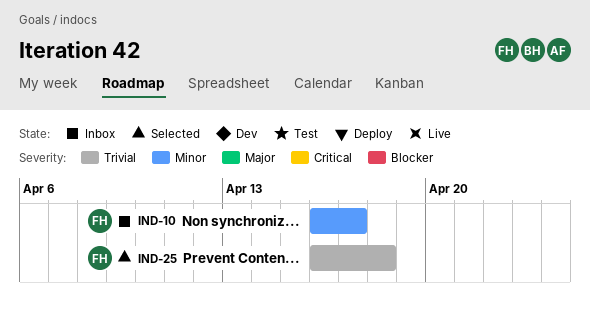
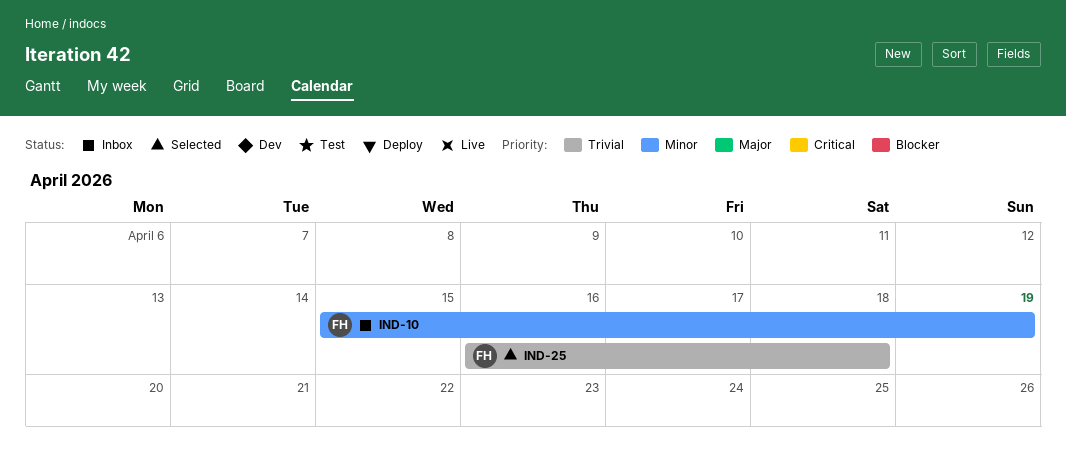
IND-10, start: Apr 16 -> Apr 15
IND-10, due: Apr 17 -> Apr 19

